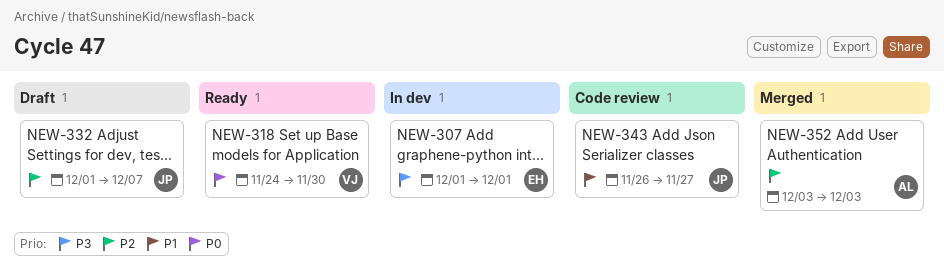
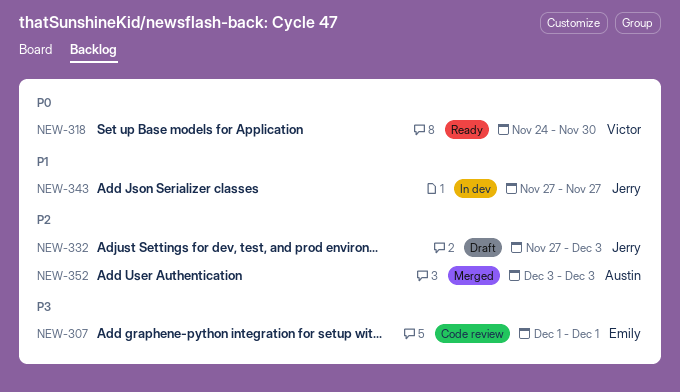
NEW-307, status: In dev -> Code review
NEW-332, start: Dec 1 -> Nov 27
NEW-332, due: Dec 7 -> Dec 3
NEW-343, status: Code review -> In dev
NEW-343, start: Nov 26 -> Nov 27

